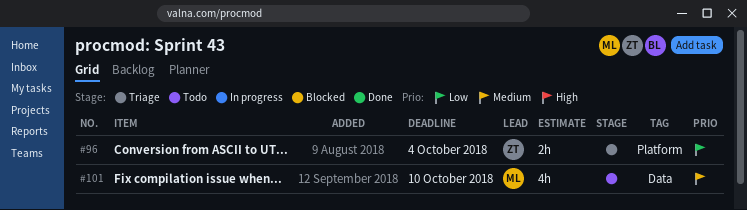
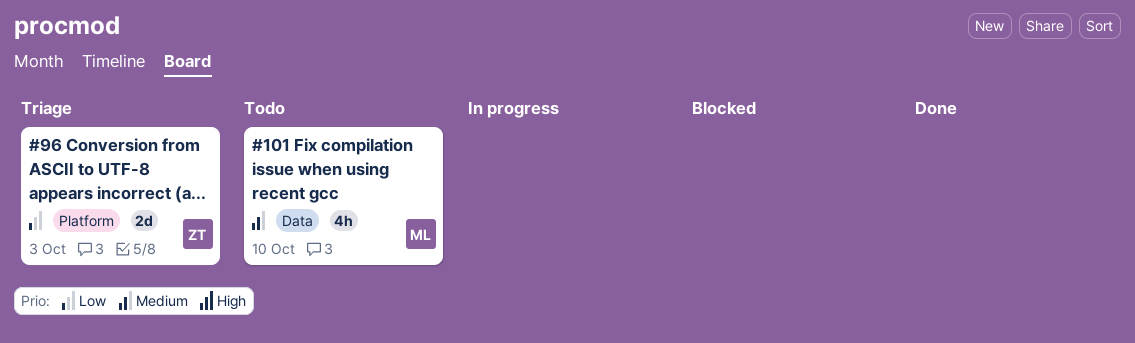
#96, estimate: 2h -> 2d
#96, due: Oct 4 -> Oct 3

